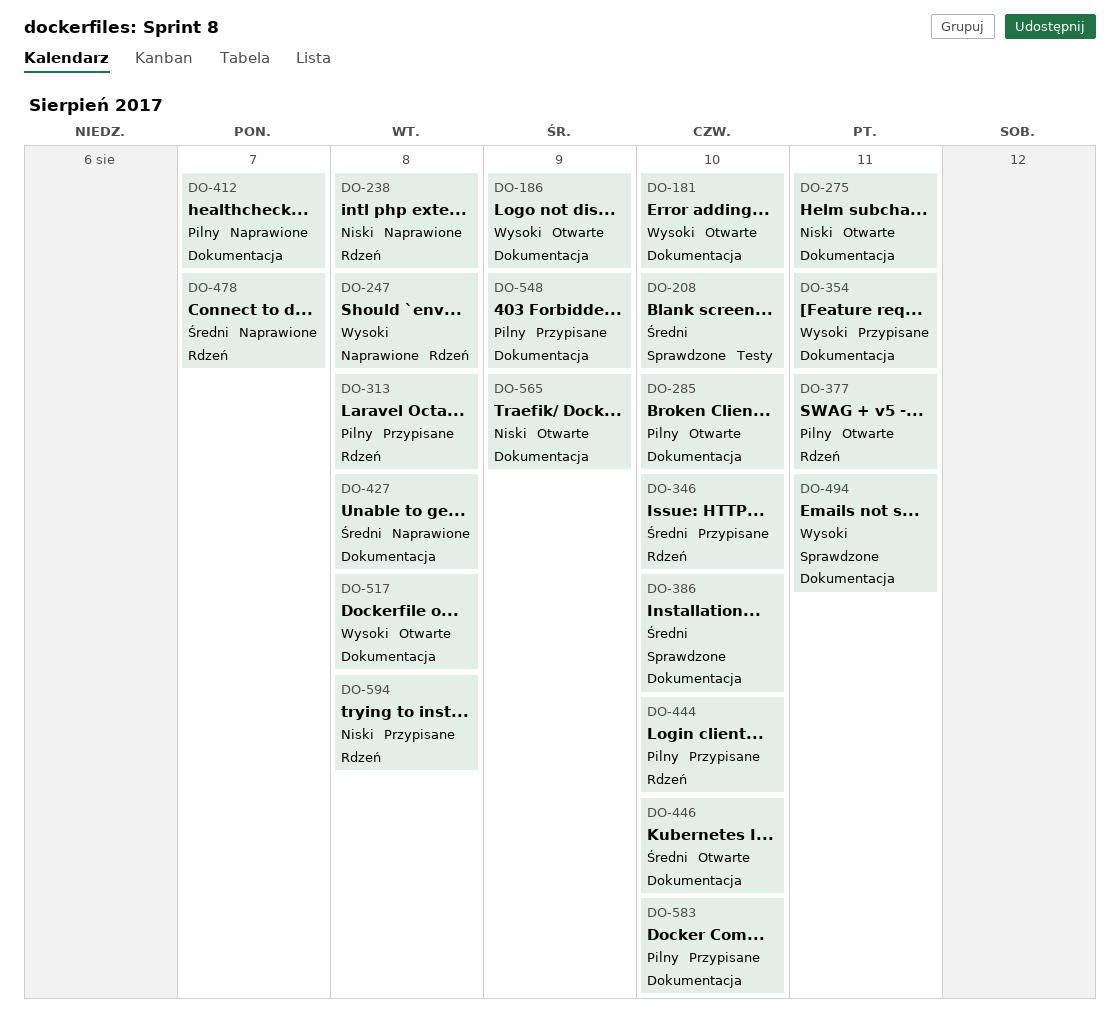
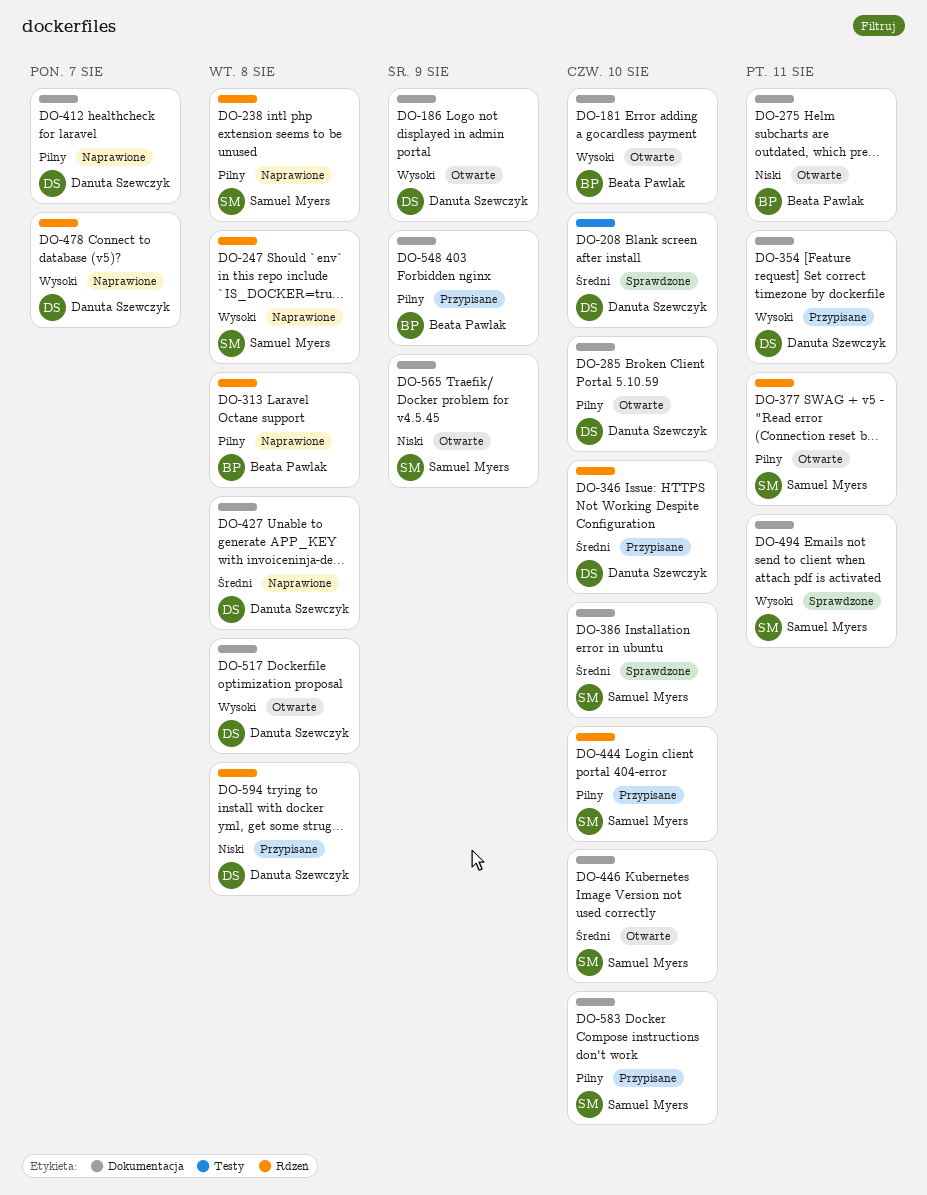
DO-238, priority: Niski -> Pilny
DO-313, status: Przypisane -> Naprawione
DO-478, priority: Średni -> Wysoki

